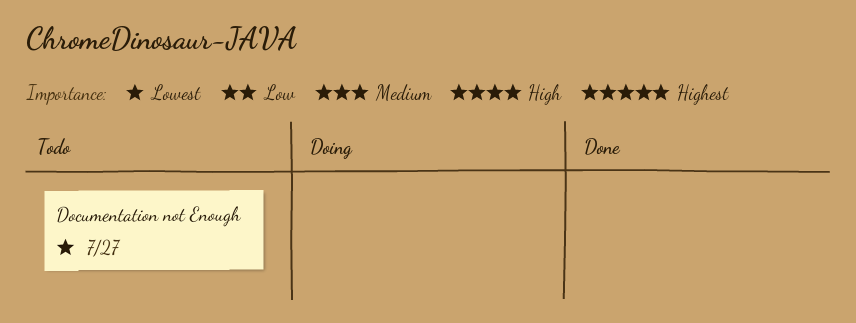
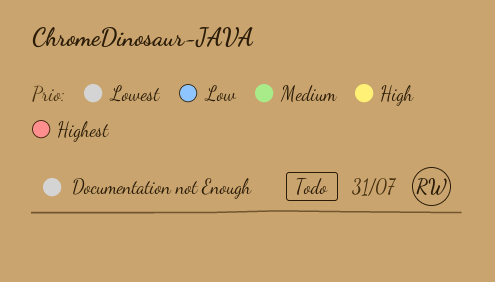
Documentation not Enough, due: Jul 27 -> Jul 31

